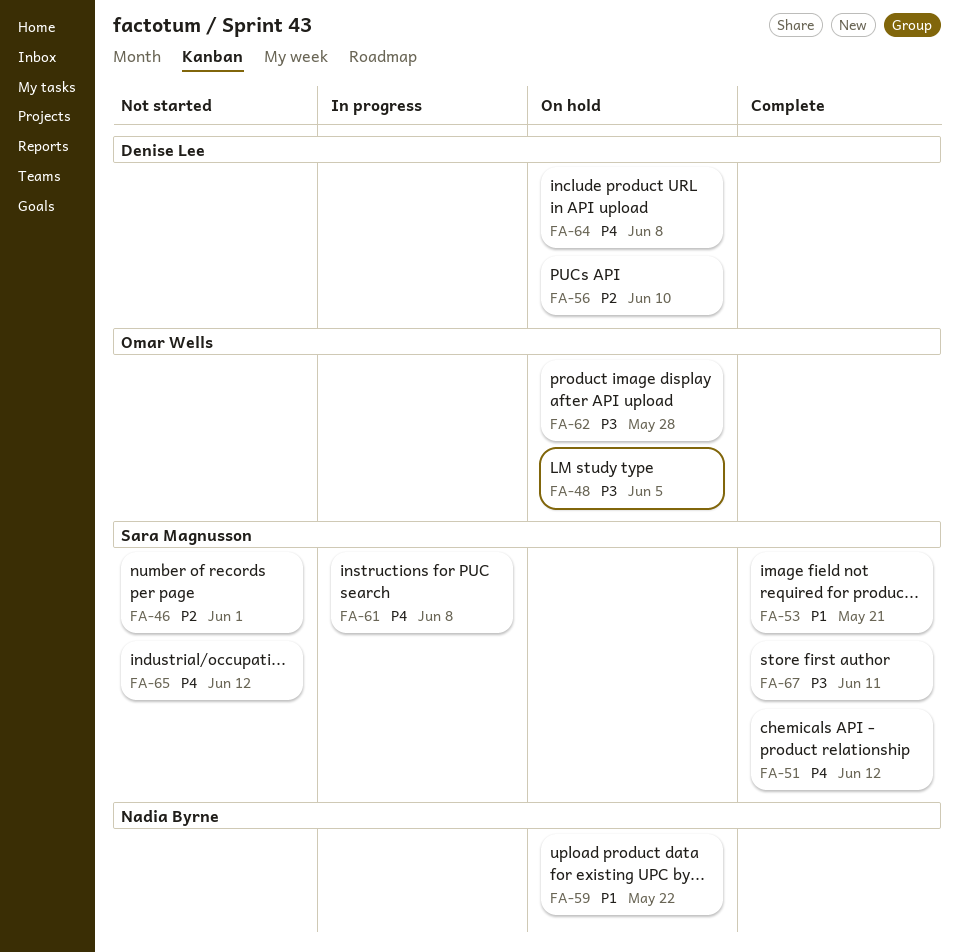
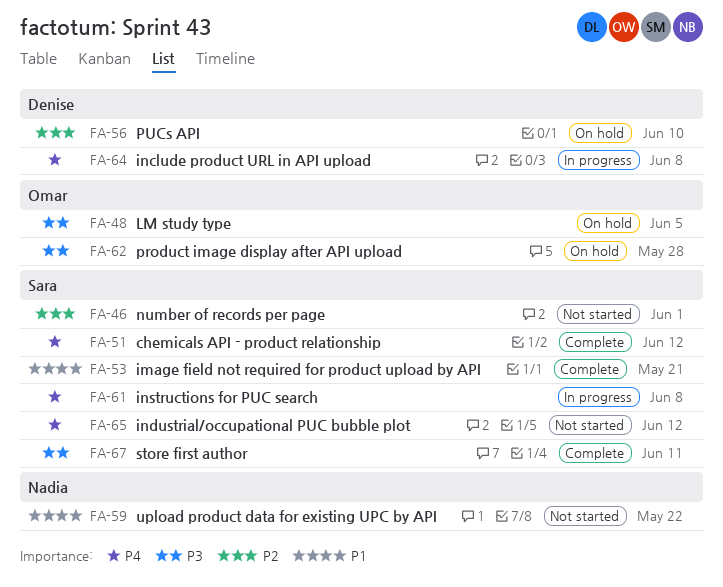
FA-59, status: On hold -> Not started
FA-64, status: On hold -> In progress

